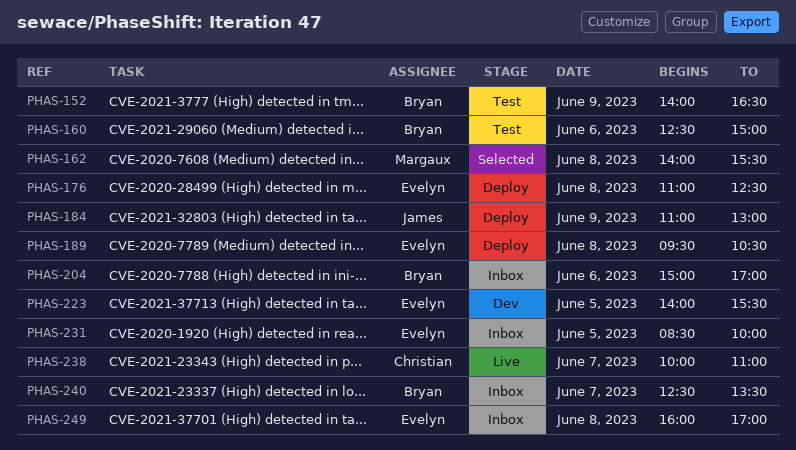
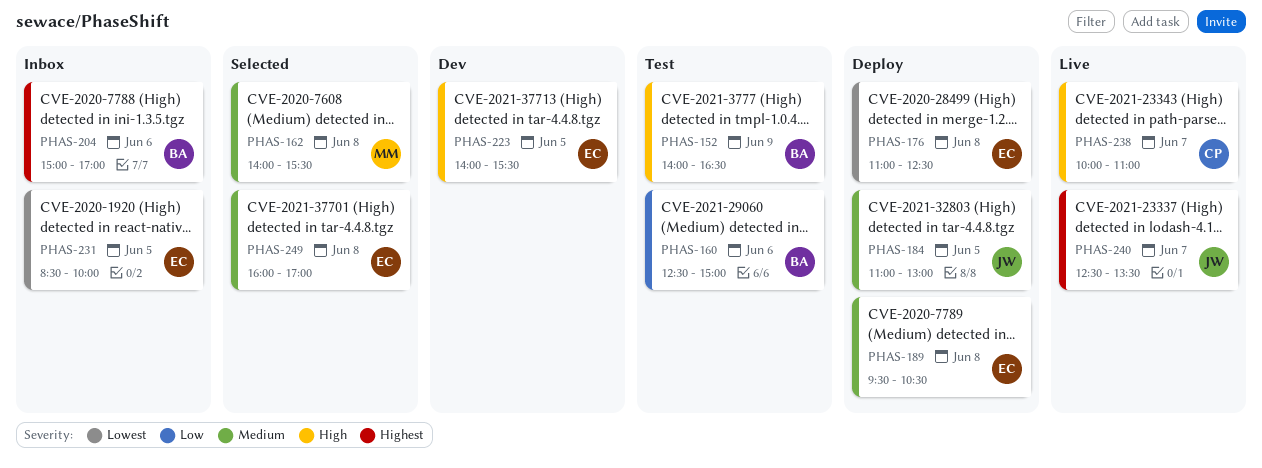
PHAS-184, day: Jun 9 -> Jun 5
PHAS-240, status: Inbox -> Live
PHAS-240, owner: Bryan -> James
PHAS-249, status: Inbox -> Selected

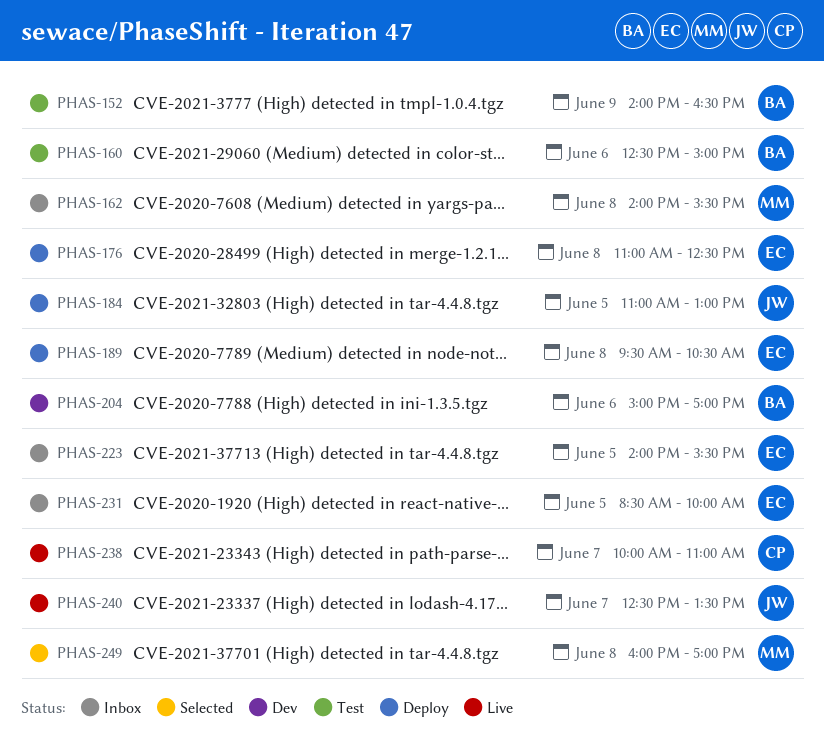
PHAS-162, status: Selected -> Inbox
PHAS-204, status: Inbox -> Dev
PHAS-223, status: Dev -> Inbox
PHAS-249, owner: EC -> MM

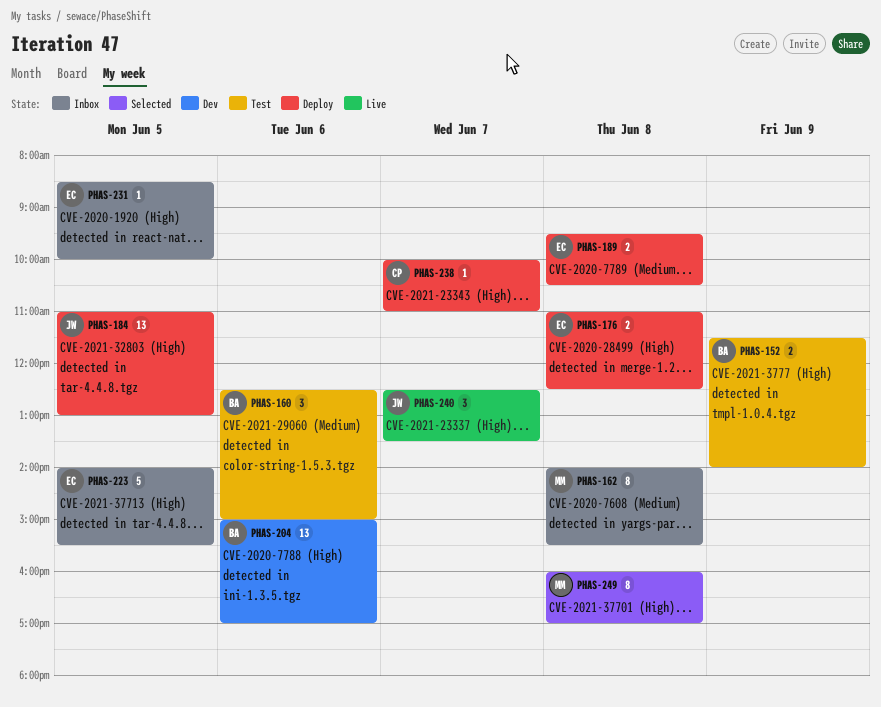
PHAS-152, begins: 14:00 -> 11:30
PHAS-152, ends: 16:30 -> 14:00
PHAS-238, status: Live -> Deploy

